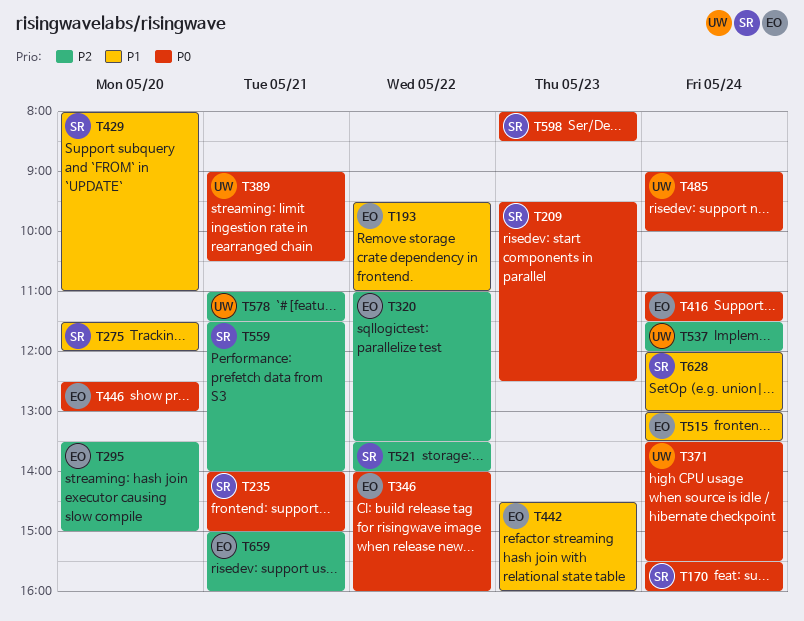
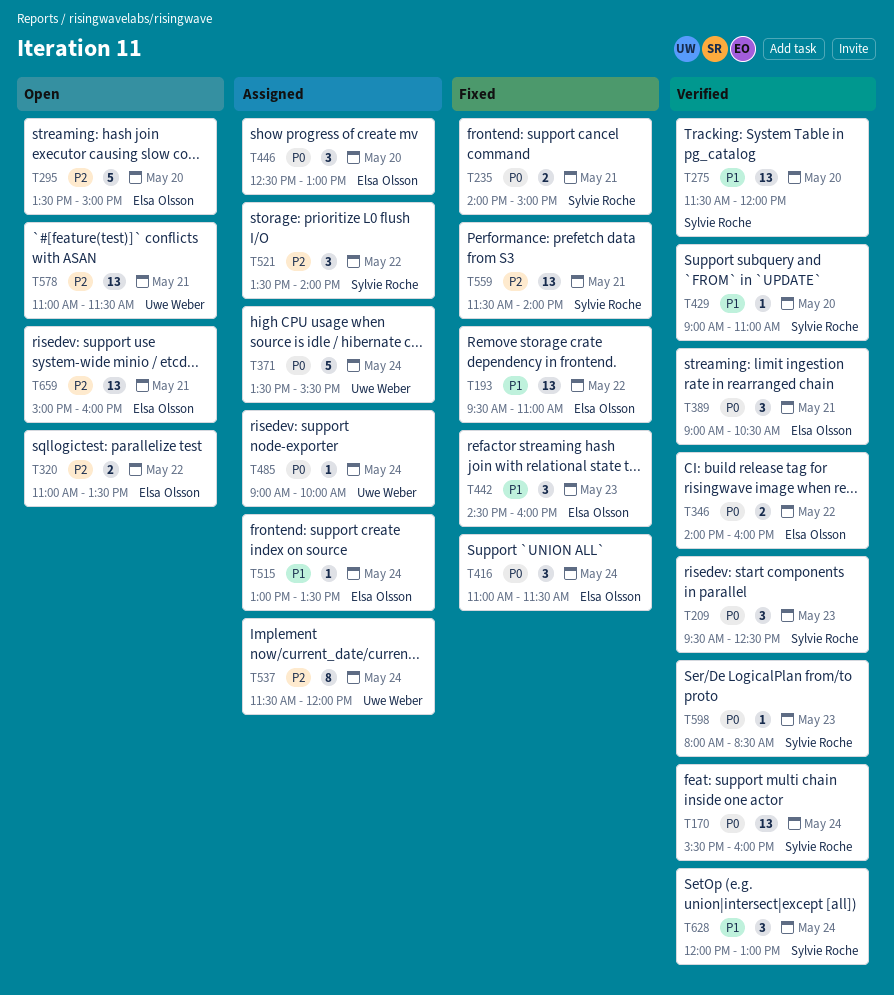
T389, owner: Uwe Weber -> Elsa Olsson
T429, begins: 08:00 -> 09:00

